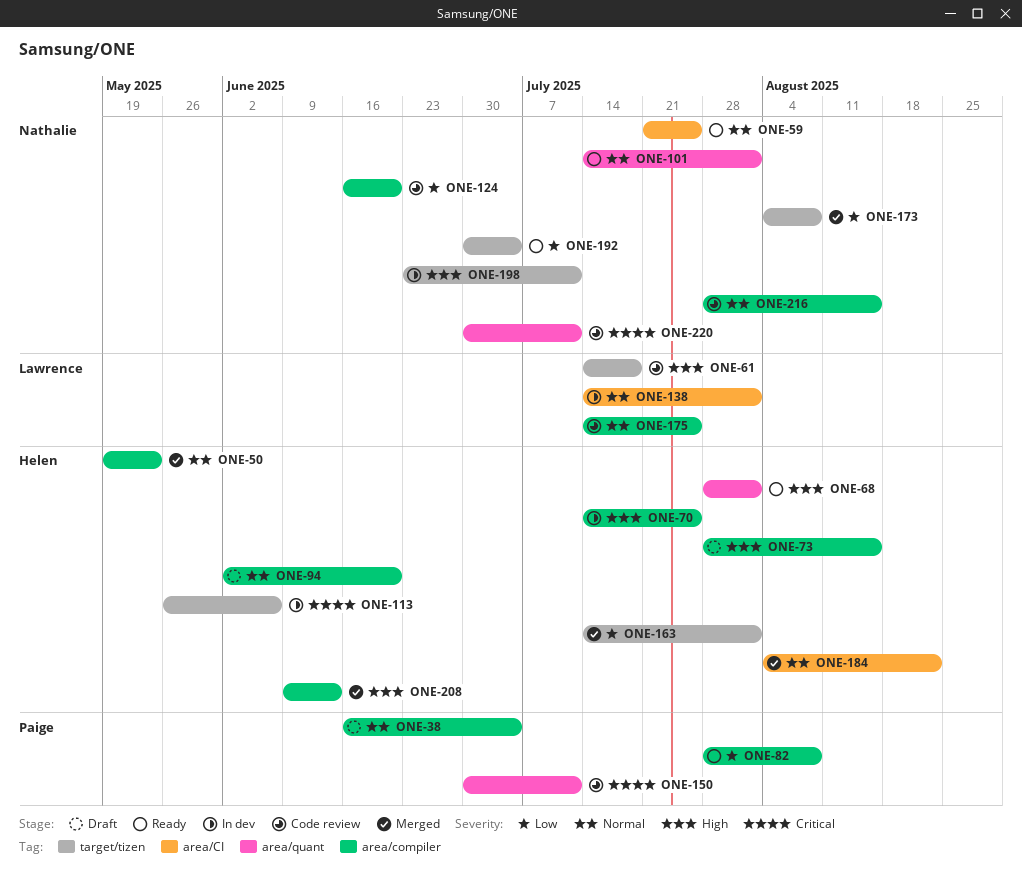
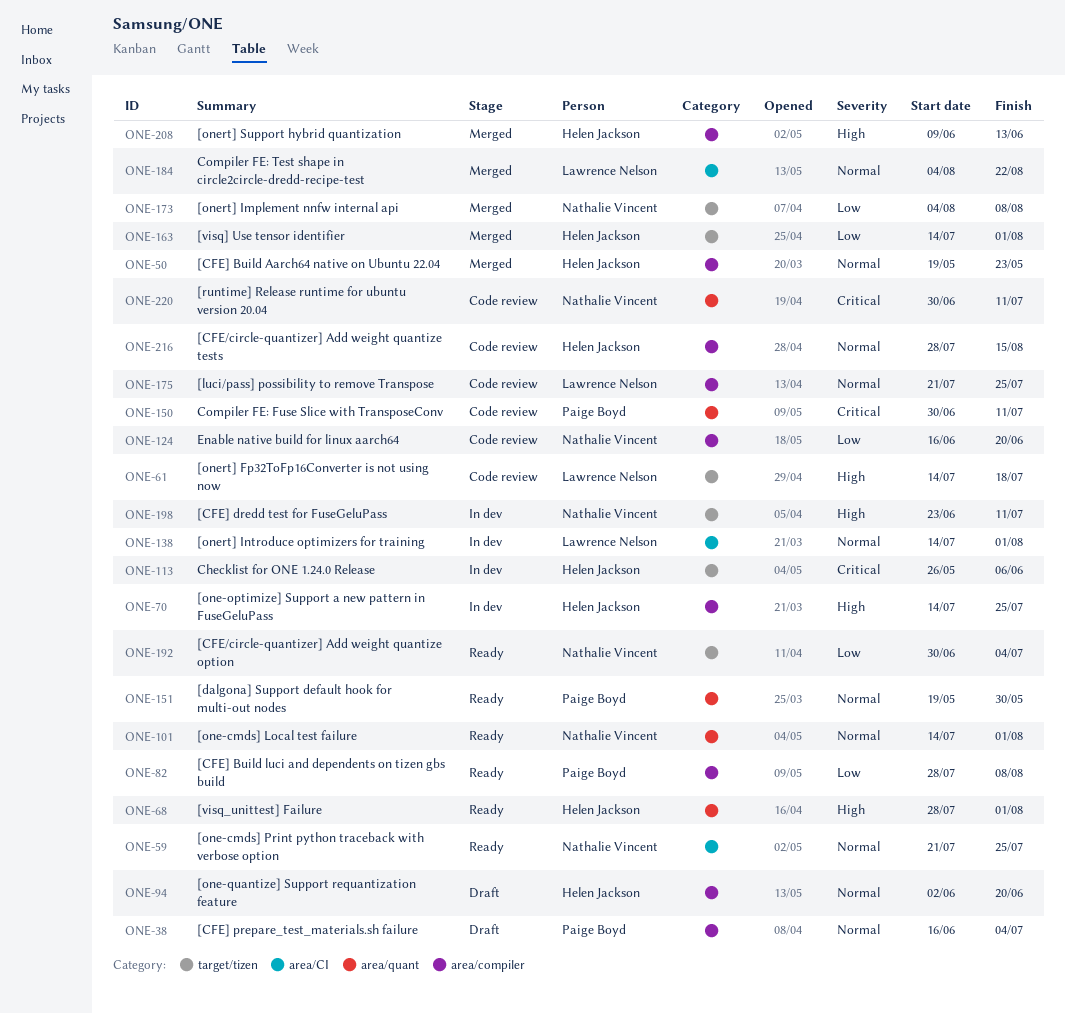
ONE-73: present -> none
ONE-151: none -> present
ONE-175, start: Jul 14 -> Jul 21
ONE-184, owner: Helen Jackson -> Lawrence Nelson
ONE-216, owner: Nathalie Vincent -> Helen Jackson

